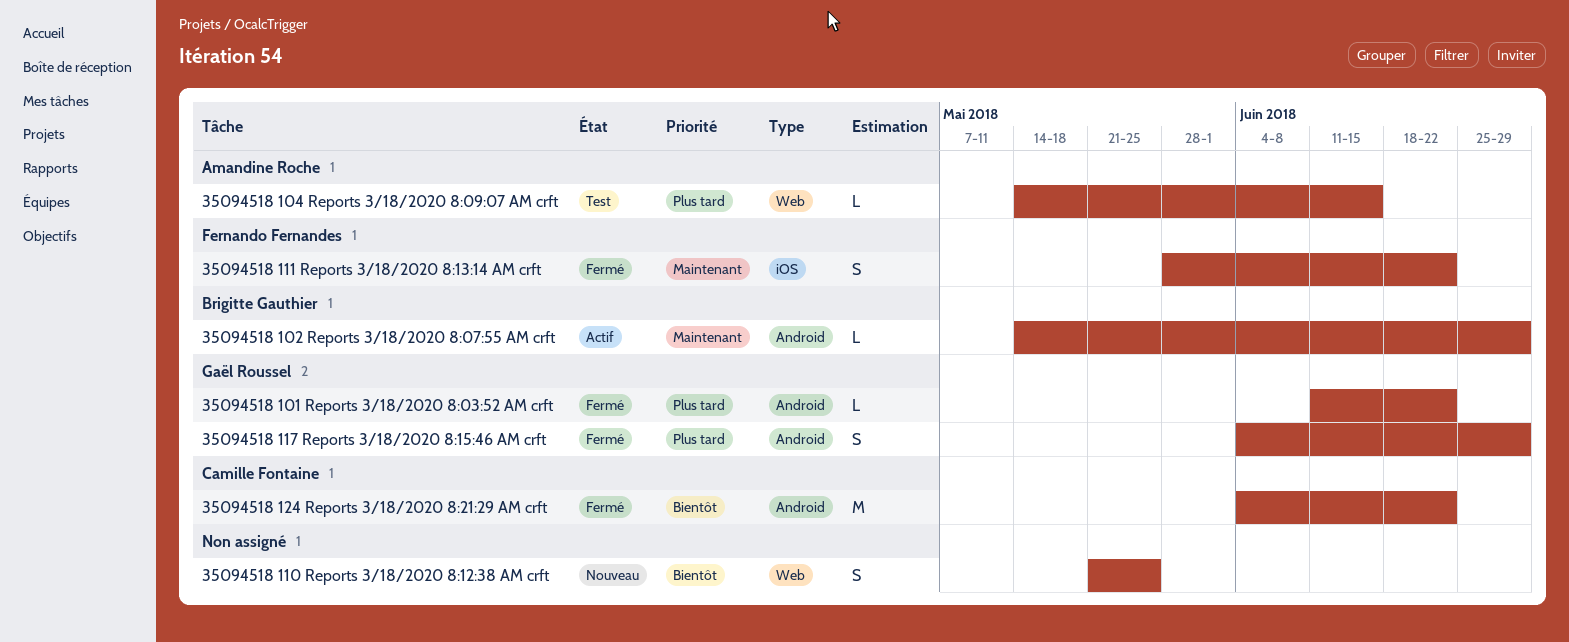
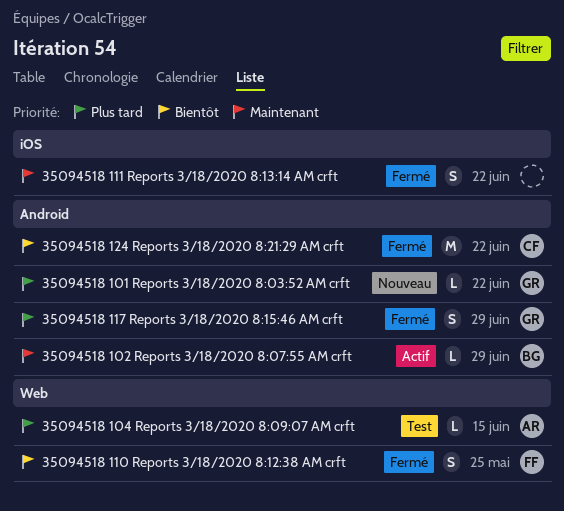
35094518 101 Reports 3/18/2020 8:03:52 AM crft, status: Fermé -> Nouveau
35094518 110 Reports 3/18/2020 8:12:38 AM crft, status: Nouveau -> Fermé
35094518 110 Reports 3/18/2020 8:12:38 AM crft, owner: none -> Fernando Fernandes
35094518 111 Reports 3/18/2020 8:13:14 AM crft, owner: Fernando Fernandes -> none

